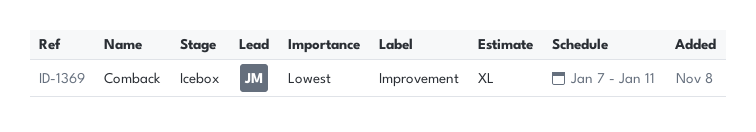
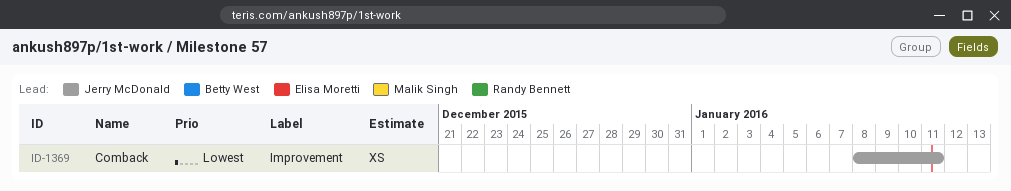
ID-1369, estimate: XL -> XS
ID-1369, start: Jan 7 -> Jan 8

